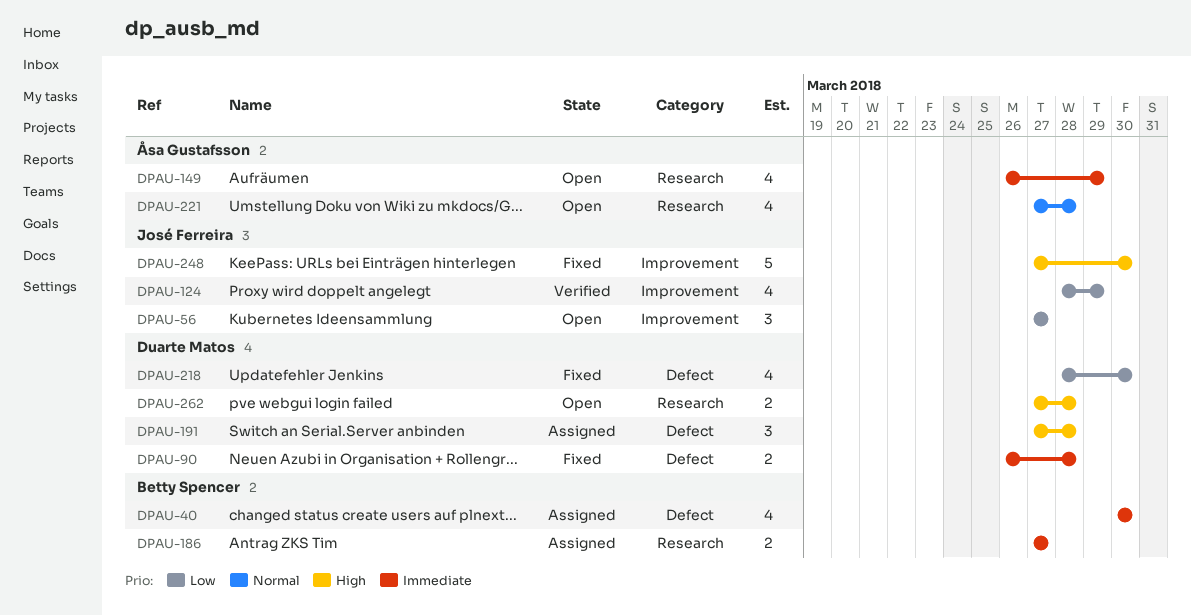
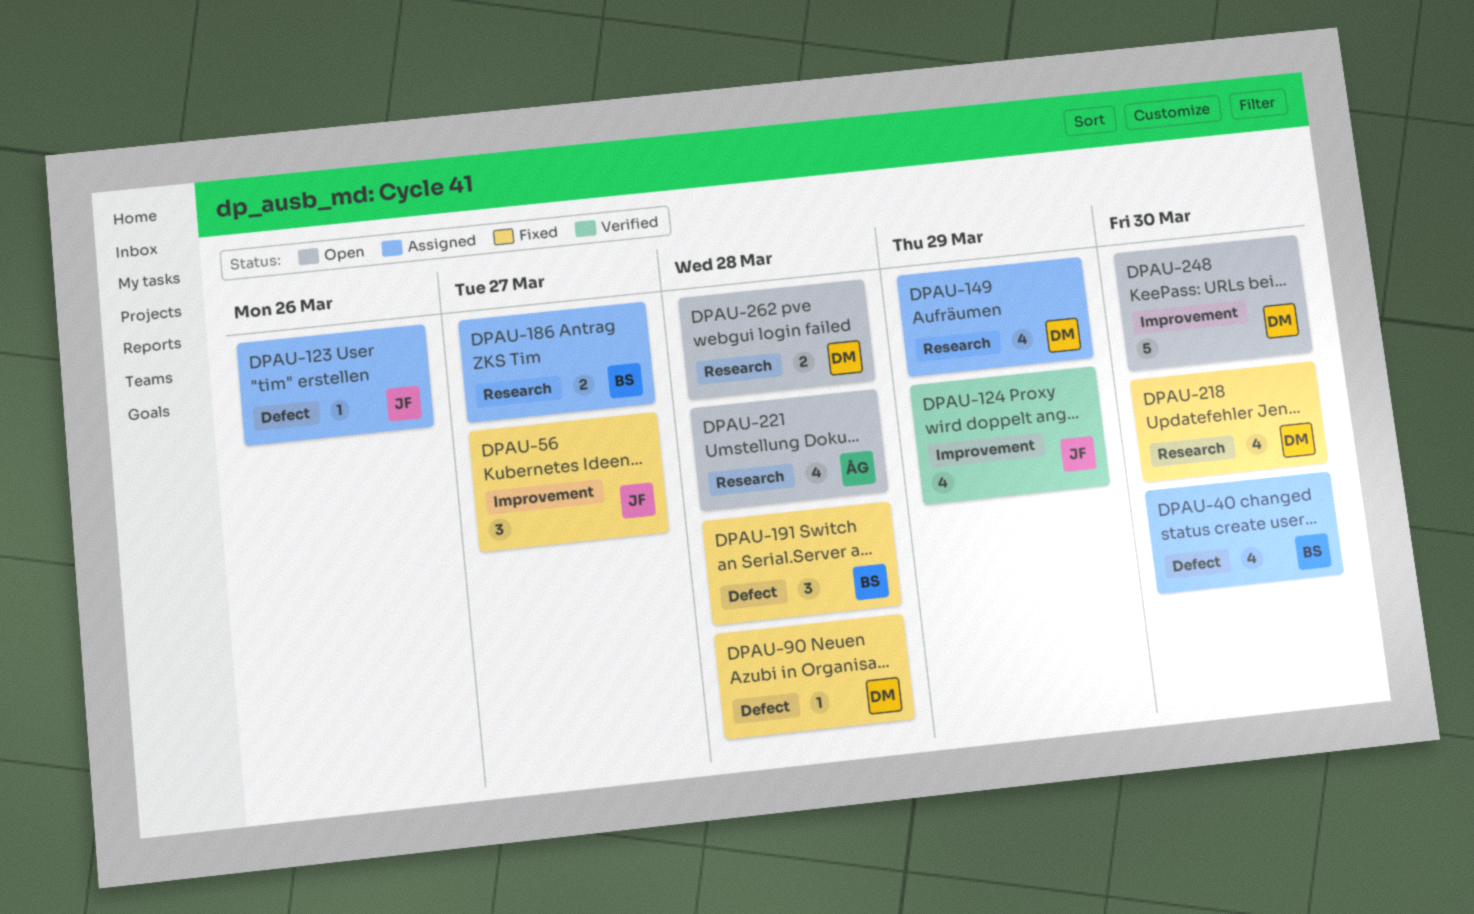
DPAU-56, status: Open -> Fixed
DPAU-90, estimate: 2 -> 1
DPAU-123: none -> present
DPAU-149, status: Open -> Assigned
DPAU-149, owner: Åsa Gustafsson -> Duarte Matos
DPAU-191, status: Assigned -> Fixed
DPAU-191, owner: Duarte Matos -> Betty Spencer
DPAU-218, label: Defect -> Research
DPAU-248, status: Fixed -> Open
DPAU-248, owner: José Ferreira -> Duarte Matos

